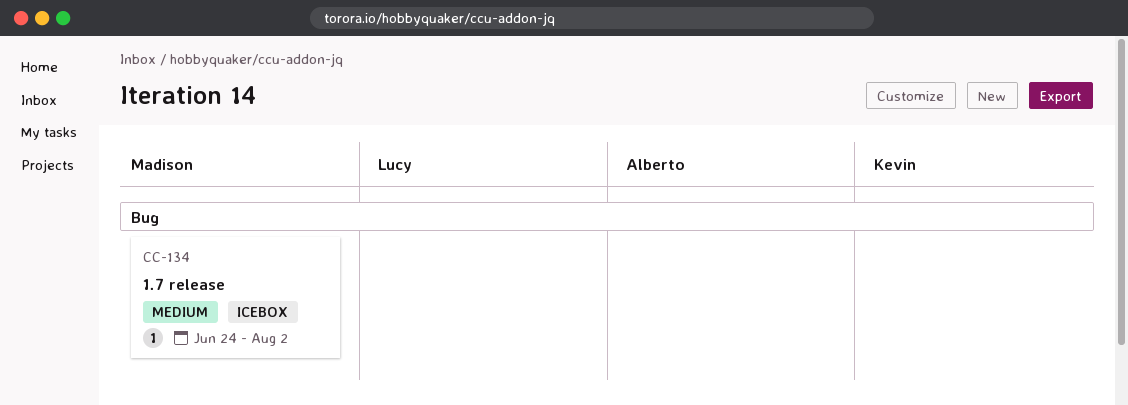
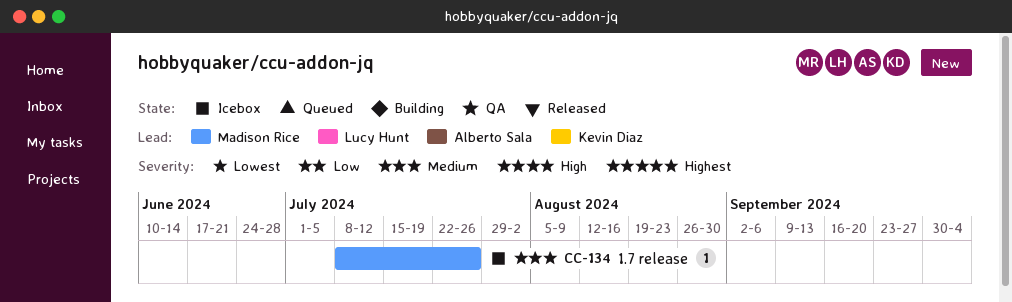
CC-134, start: Jun 24 -> Jul 8
CC-134, due: Aug 2 -> Jul 26

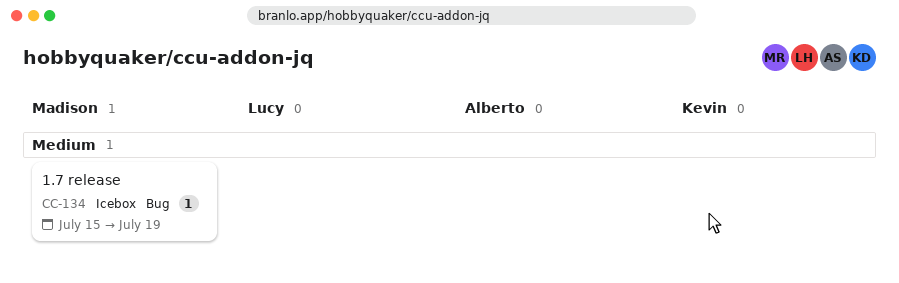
CC-134, start: Jul 8 -> Jul 15
CC-134, due: Jul 26 -> Jul 19

